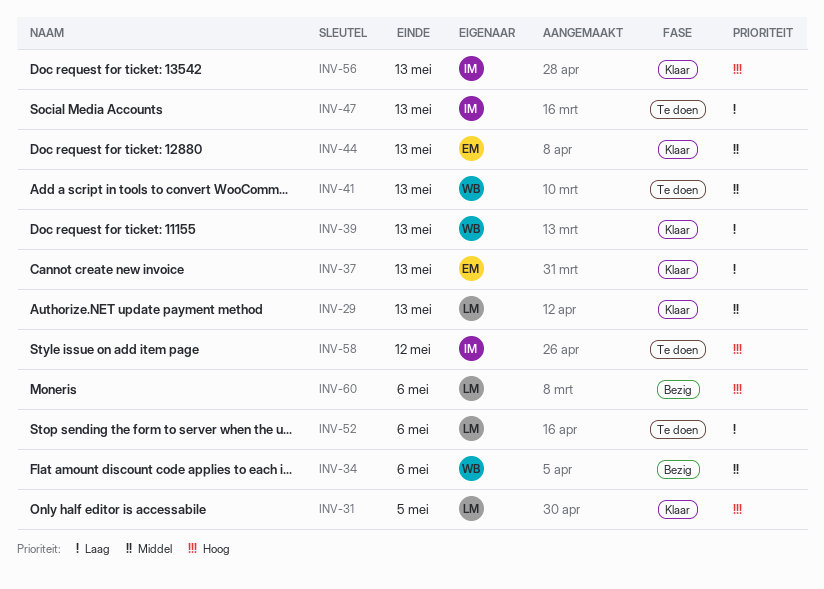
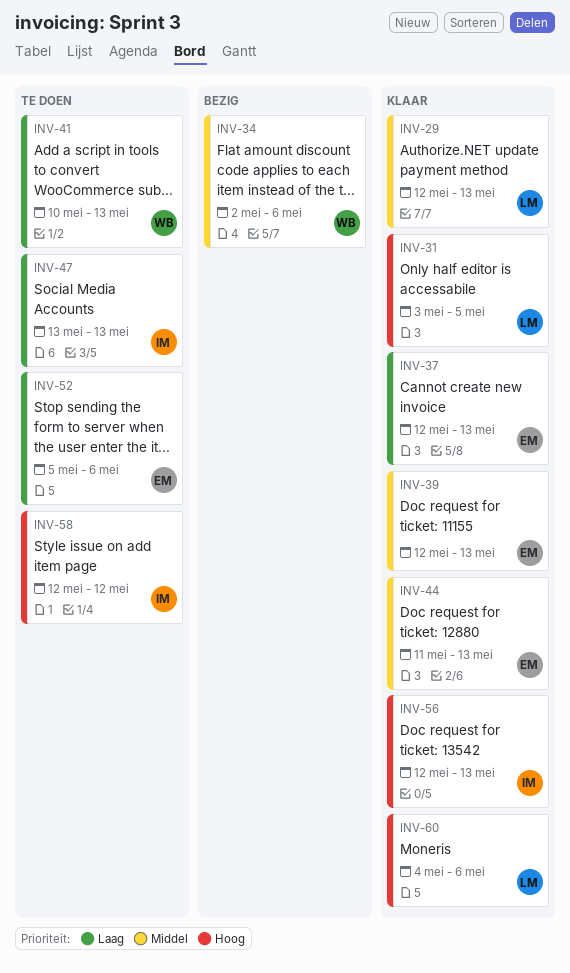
INV-39, owner: WB -> EM
INV-39, priority: Laag -> Middel
INV-41, priority: Middel -> Laag
INV-52, owner: LM -> EM
INV-60, status: Bezig -> Klaar

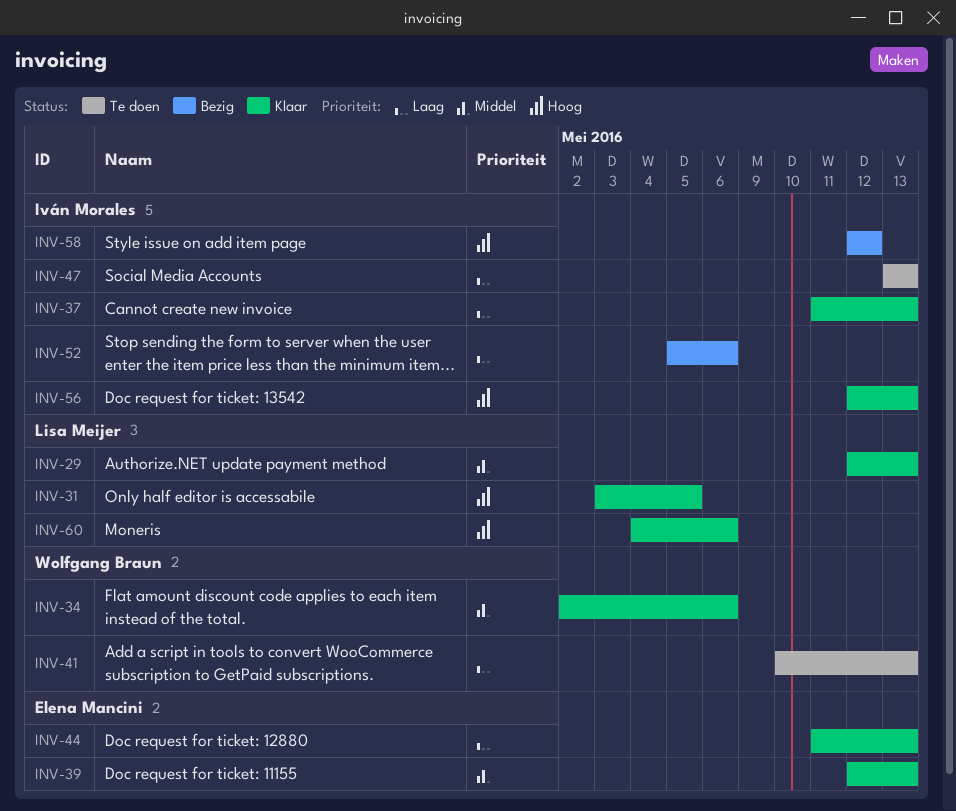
INV-34, status: Bezig -> Klaar
INV-37, owner: Elena Mancini -> Iván Morales
INV-37, start: May 12 -> May 11
INV-44, priority: Middel -> Laag
INV-52, status: Te doen -> Bezig
INV-52, owner: Elena Mancini -> Iván Morales
INV-58, status: Te doen -> Bezig

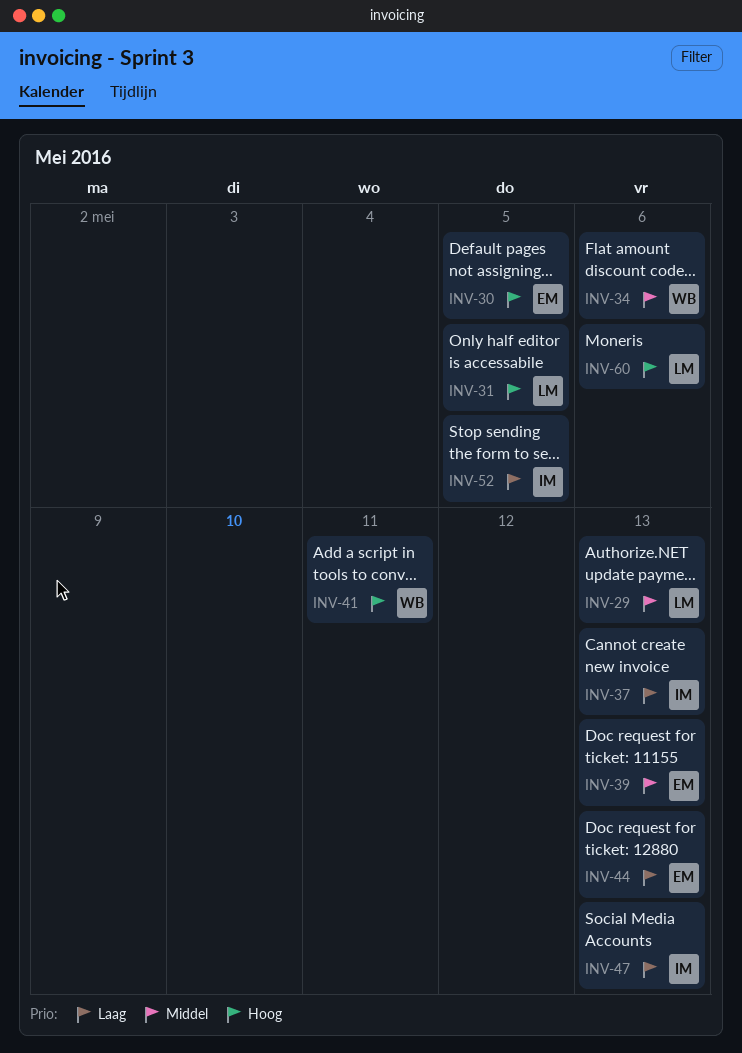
INV-30: none -> present
INV-41, priority: Laag -> Hoog
INV-41, due: May 13 -> May 11
INV-52, due: May 6 -> May 5
INV-56: present -> none
INV-58: present -> none

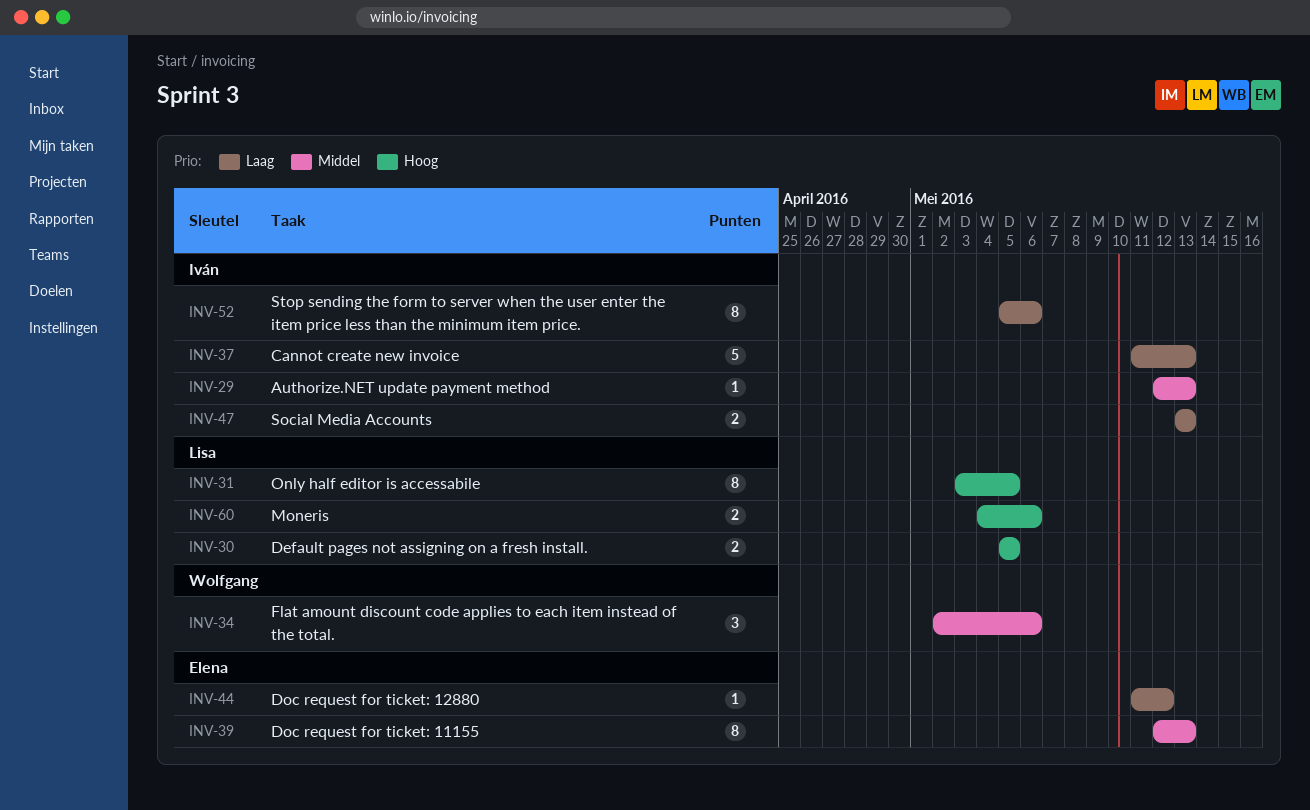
INV-29, owner: Lisa -> Iván
INV-30, owner: Elena -> Lisa
INV-41: present -> none
INV-44, due: May 13 -> May 12
INV-52, due: May 5 -> May 6

